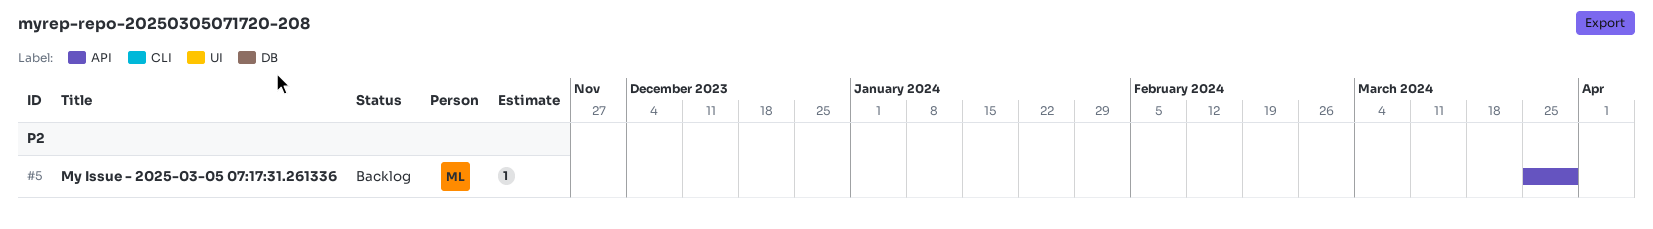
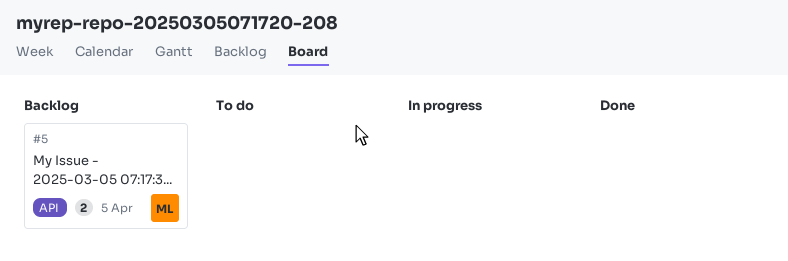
#5, estimate: 1 -> 2
#5, due: Mar 29 -> Apr 5

